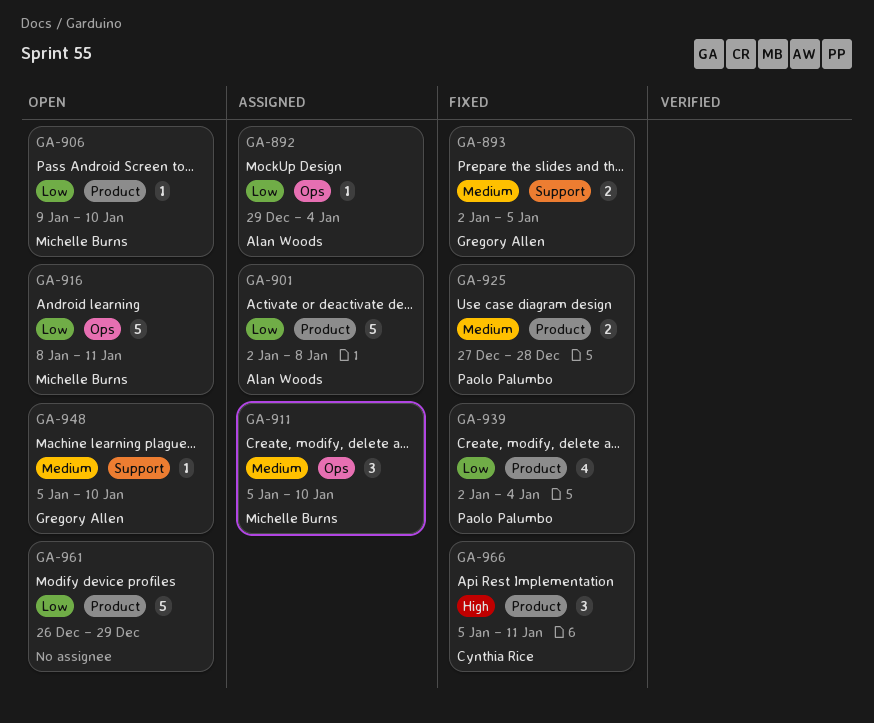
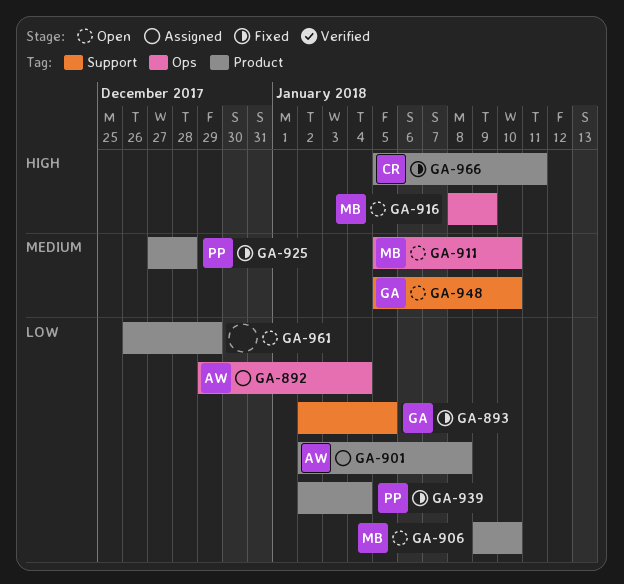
GA-893, priority: Medium -> Low
GA-911, status: Assigned -> Open
GA-916, priority: Low -> High
GA-916, due: Jan 11 -> Jan 9

